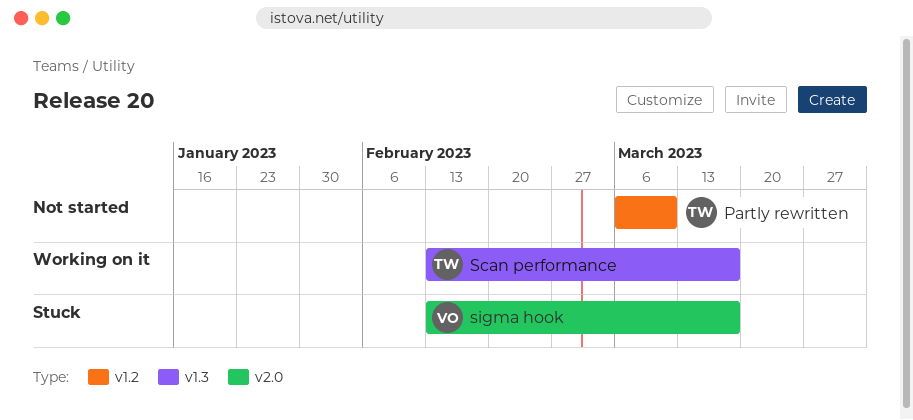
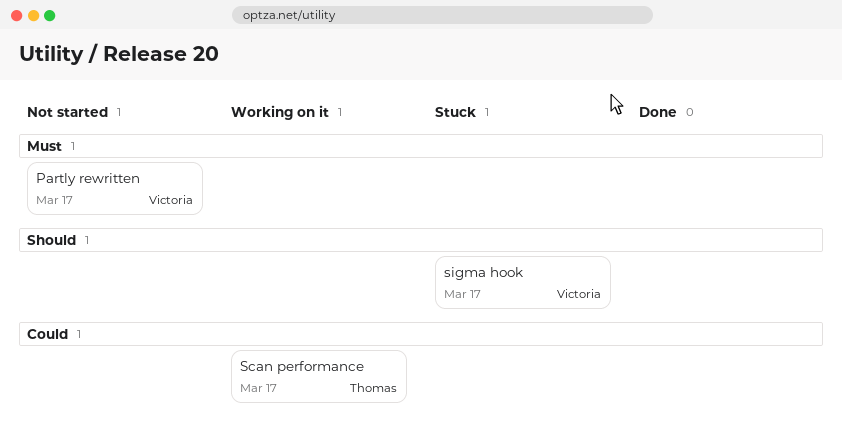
Partly rewritten, owner: Thomas -> Victoria
Partly rewritten, due: Mar 10 -> Mar 17

